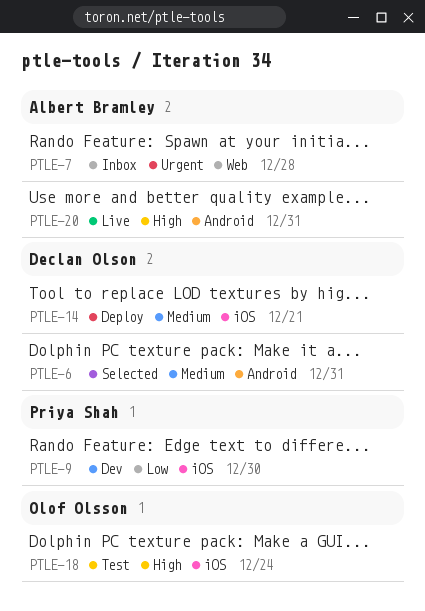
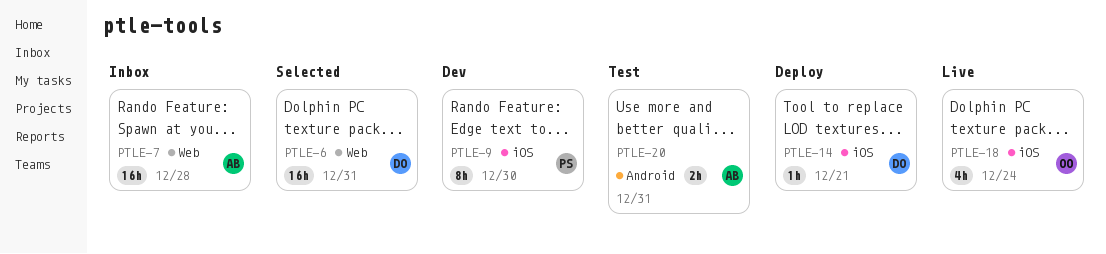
PTLE-6, label: Android -> Web
PTLE-18, status: Test -> Live
PTLE-20, status: Live -> Test

